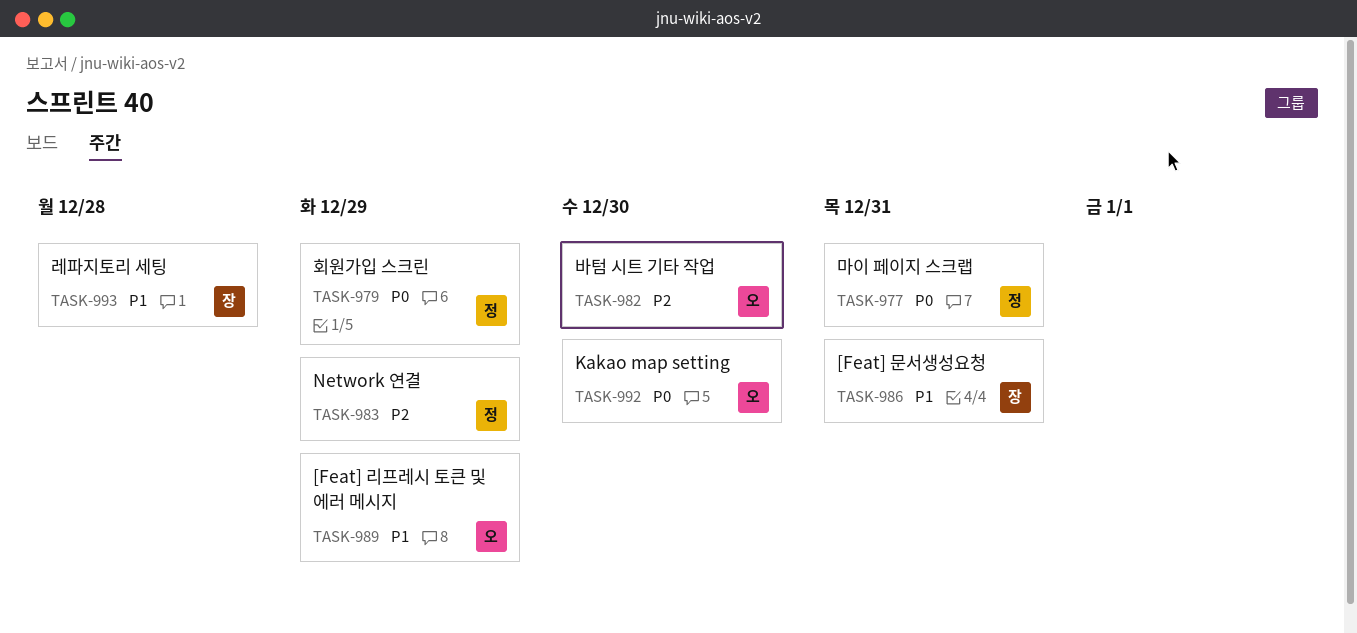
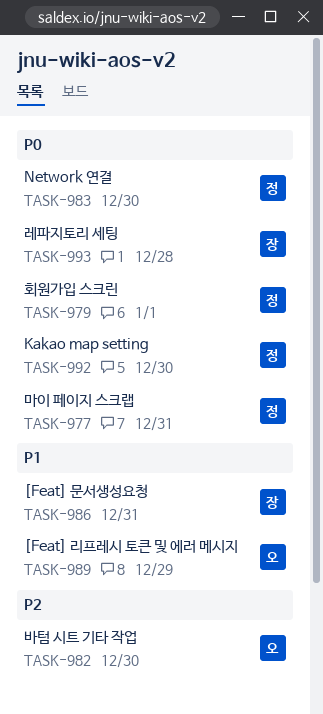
TASK-979, due: Dec 29 -> Jan 1
TASK-983, priority: P2 -> P0
TASK-983, due: Dec 29 -> Dec 30
TASK-992, owner: 오 -> 정
TASK-993, priority: P1 -> P0

